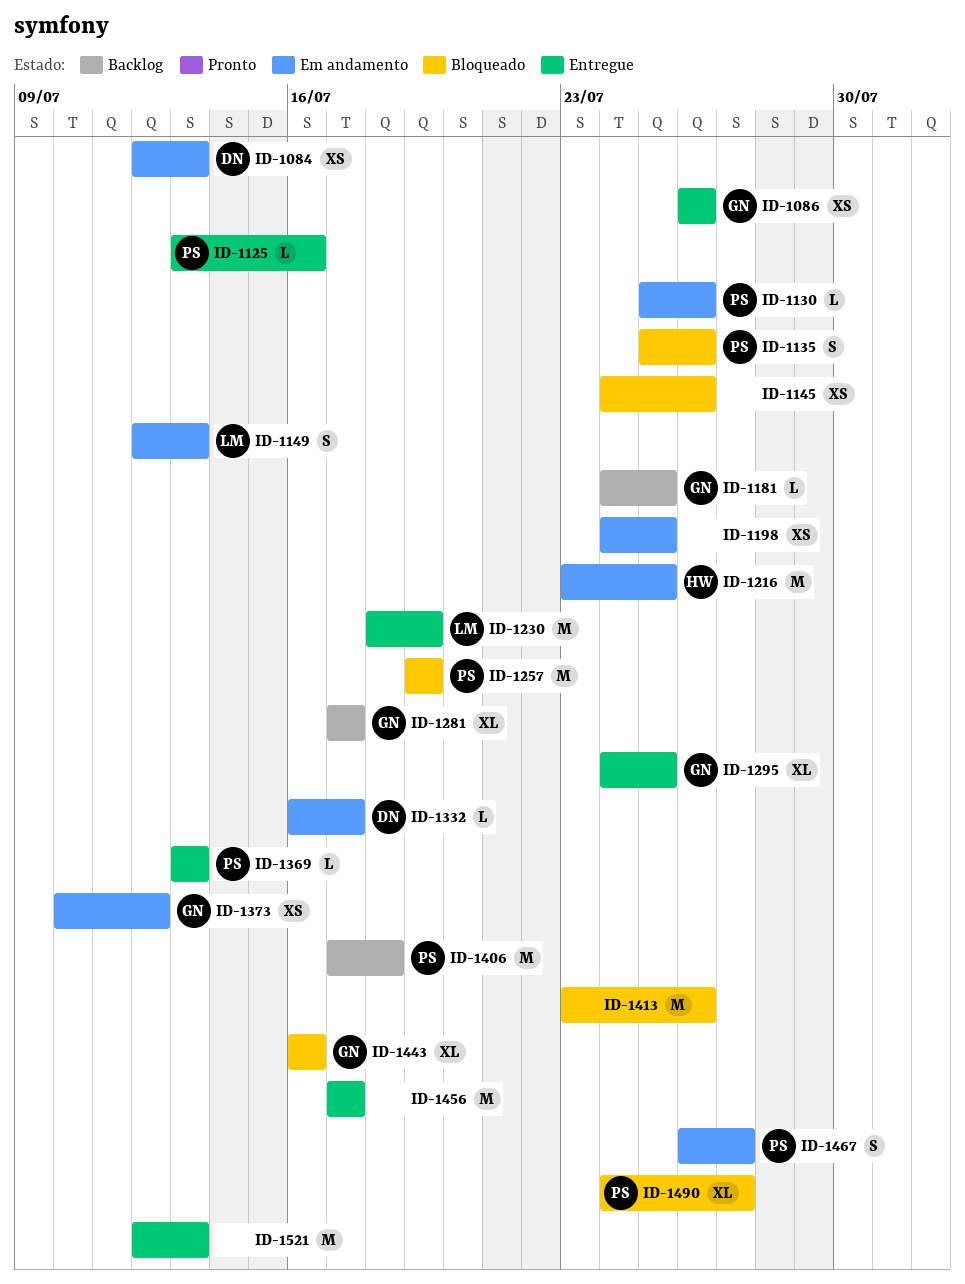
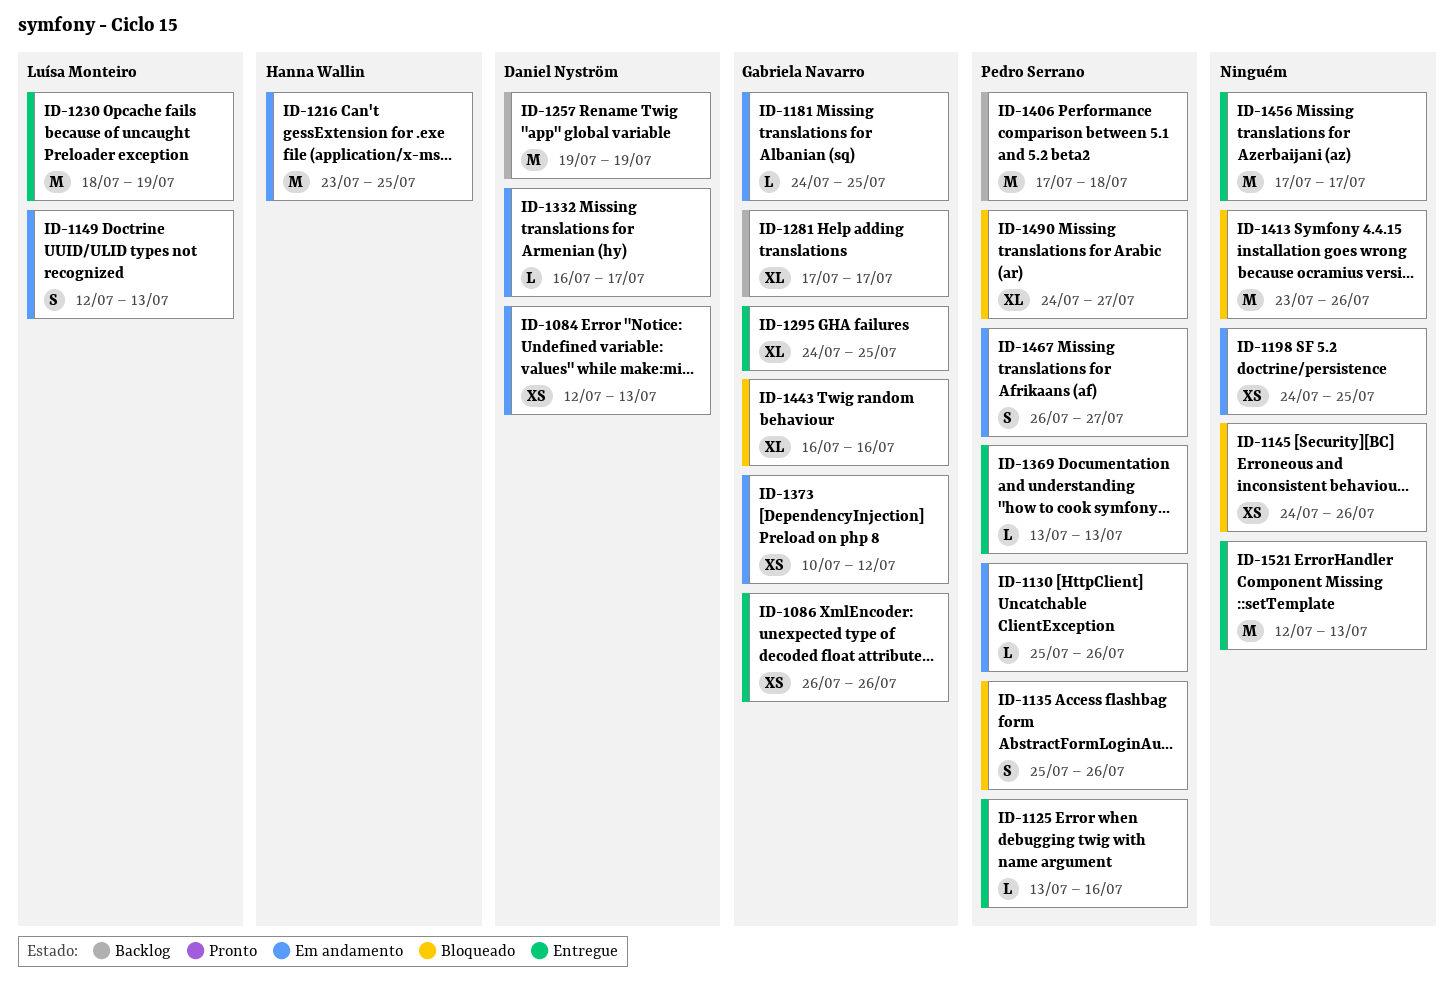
ID-1181, status: Backlog -> Em andamento
ID-1257, status: Bloqueado -> Backlog
ID-1257, owner: Pedro Serrano -> Daniel Nyström

